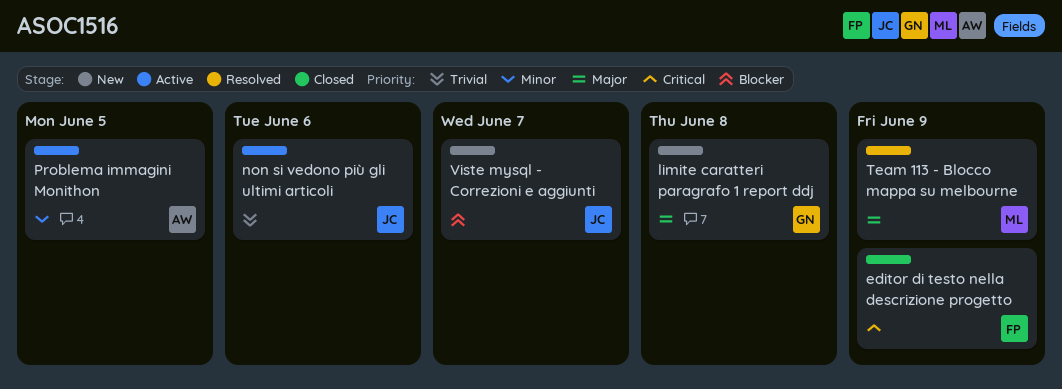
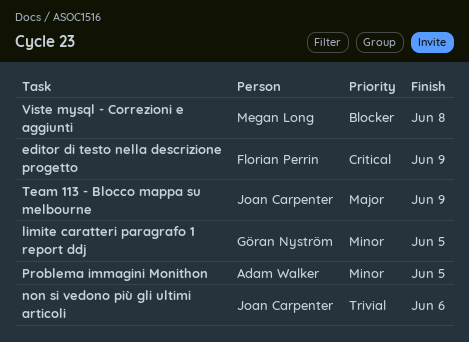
limite caratteri paragrafo 1 report ddj, priority: Major -> Minor
limite caratteri paragrafo 1 report ddj, due: Jun 8 -> Jun 5
Team 113 - Blocco mappa su melbourne, owner: Megan Long -> Joan Carpenter
Viste mysql - Correzioni e aggiunti, owner: Joan Carpenter -> Megan Long
Viste mysql - Correzioni e aggiunti, due: Jun 7 -> Jun 8

